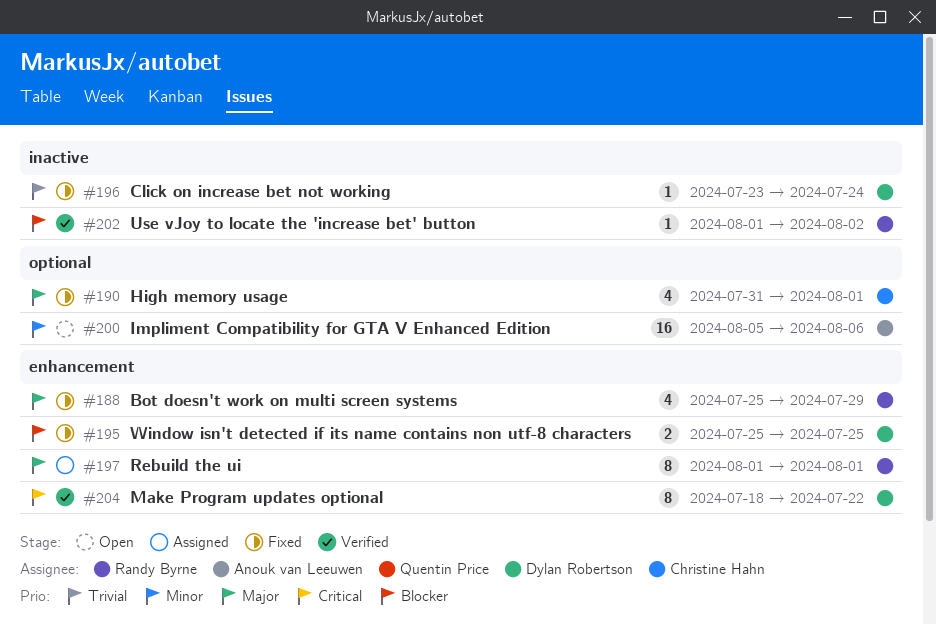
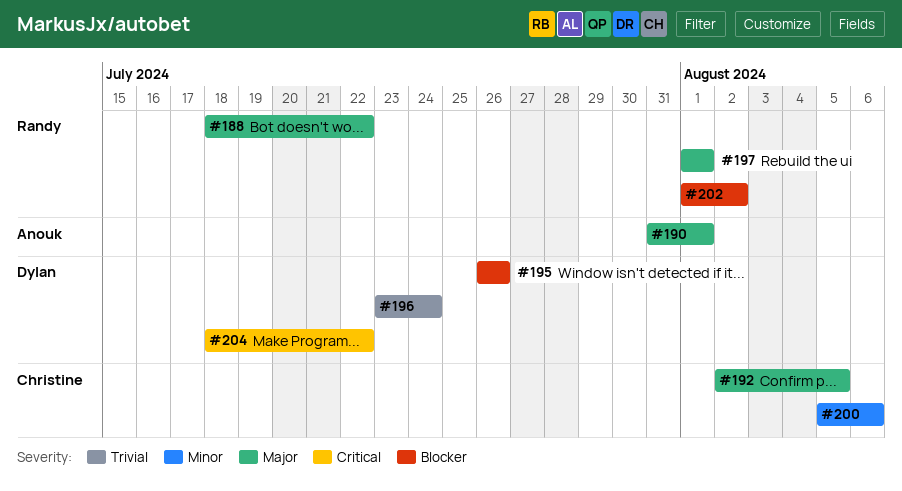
#188, start: Jul 25 -> Jul 18
#188, due: Jul 29 -> Jul 22
#190, owner: Christine Hahn -> Anouk van Leeuwen
#192: none -> present
#195, start: Jul 25 -> Jul 26
#195, due: Jul 25 -> Jul 26
#200, owner: Anouk van Leeuwen -> Christine Hahn

